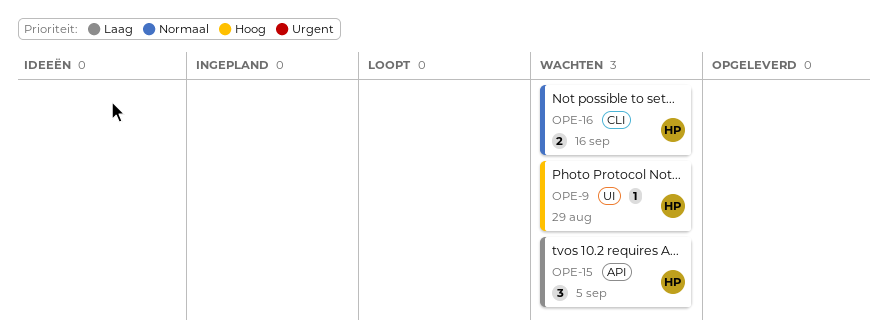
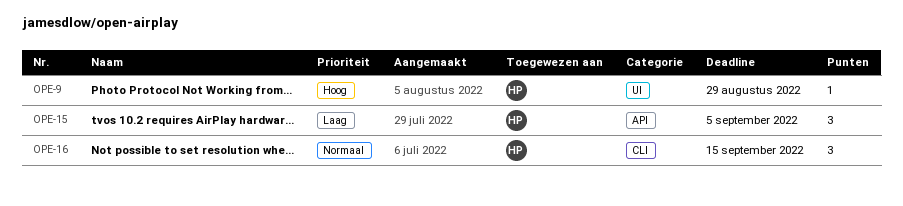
OPE-16, estimate: 2 -> 3
OPE-16, due: Sep 16 -> Sep 15

